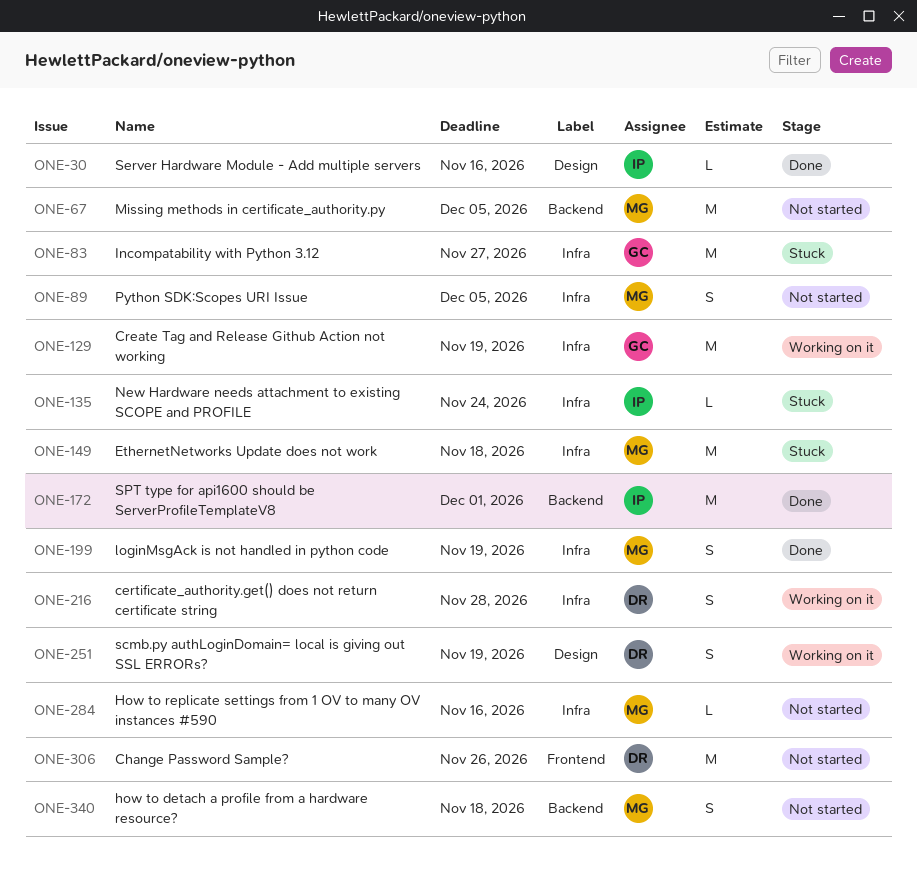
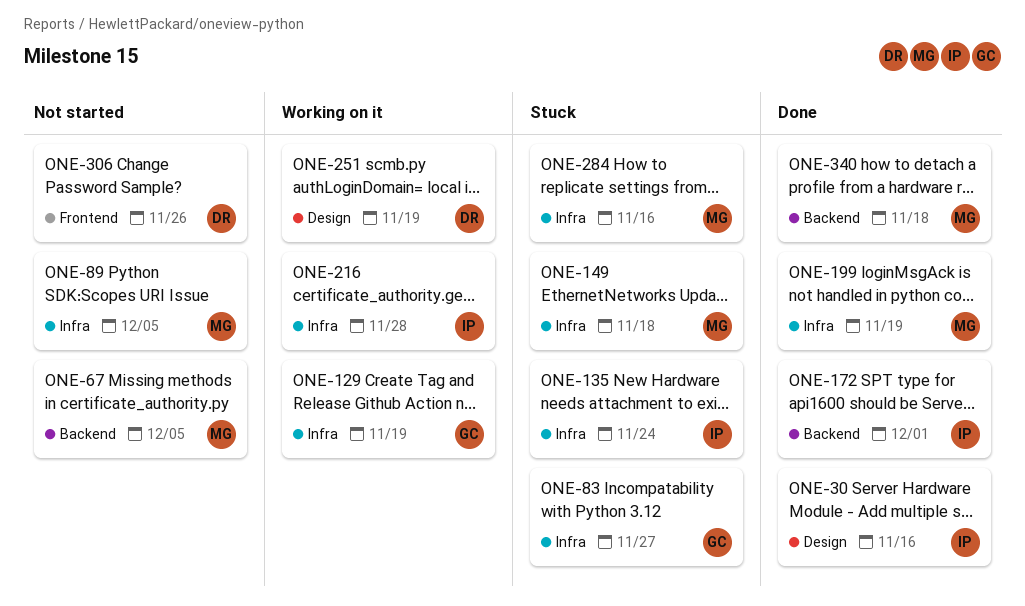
ONE-216, owner: DR -> IP
ONE-284, status: Not started -> Stuck
ONE-340, status: Not started -> Done

